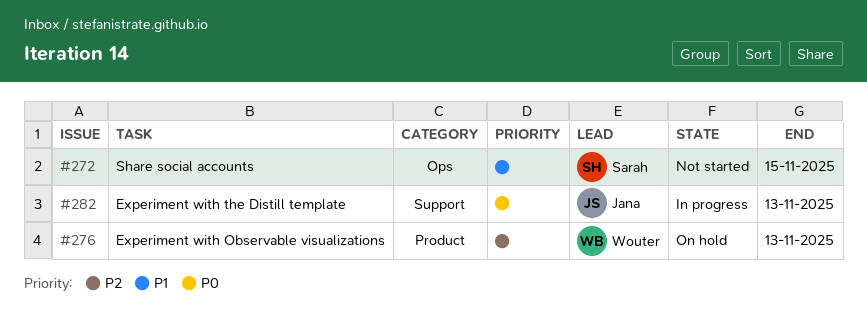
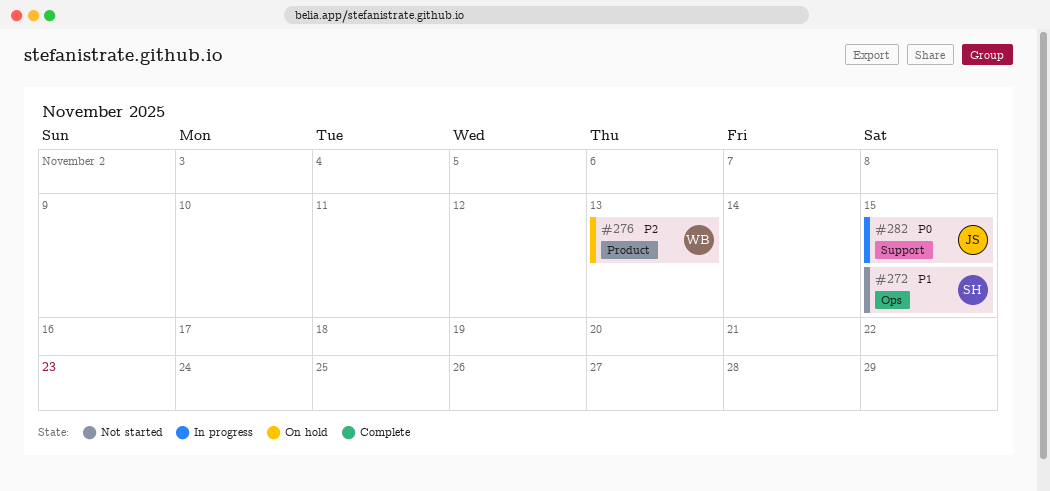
#282, due: Nov 13 -> Nov 15

